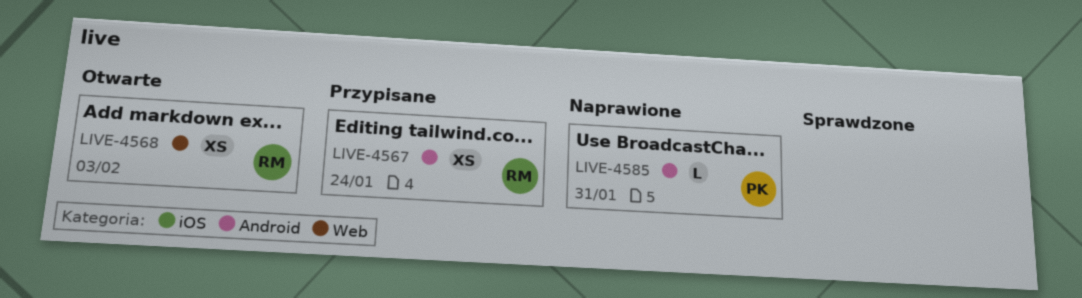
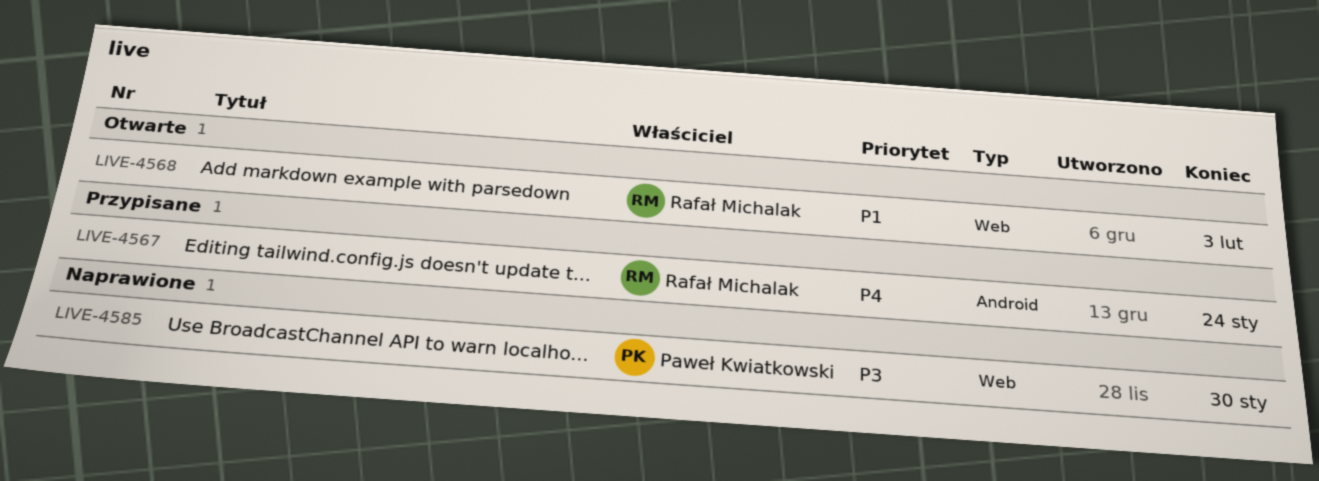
LIVE-4585, label: Android -> Web
LIVE-4585, due: Jan 31 -> Jan 30

